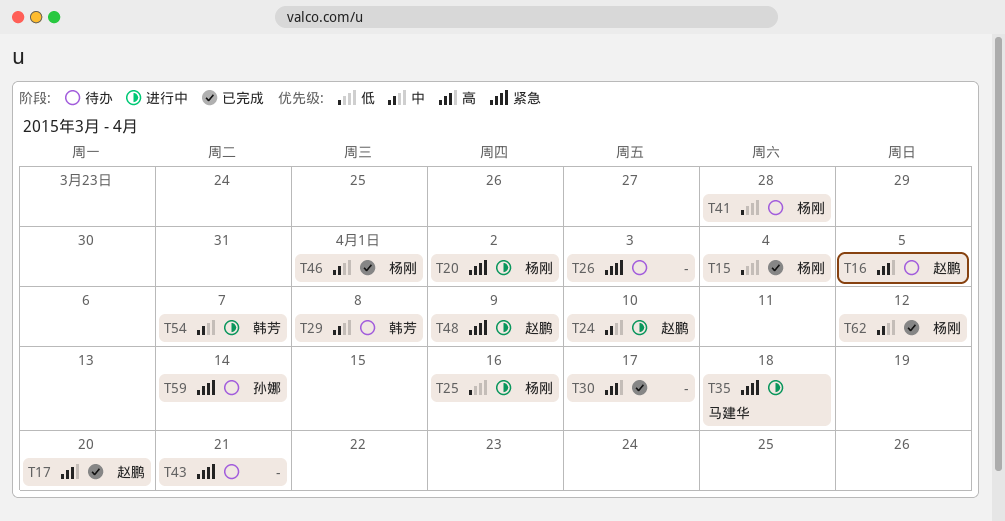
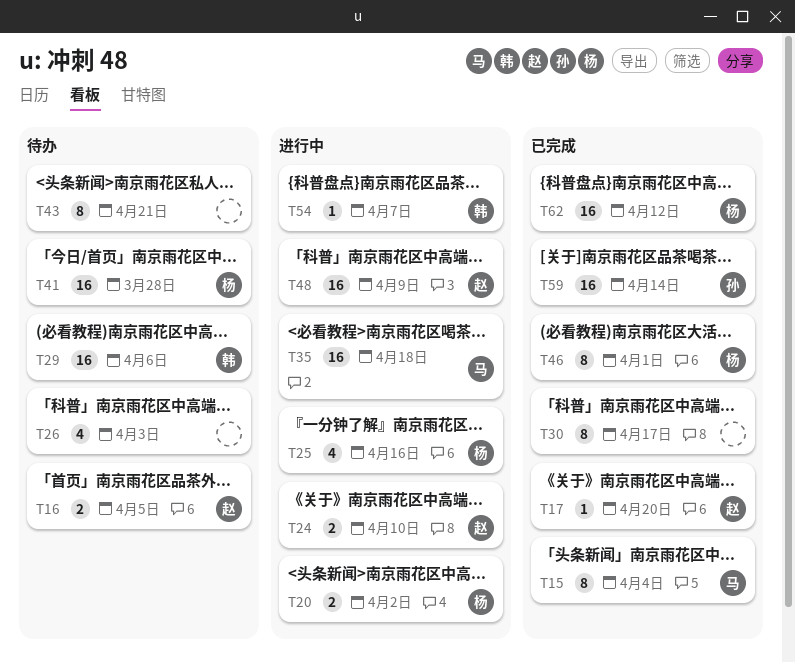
T15, owner: 杨刚 -> 马建华
T29, due: Apr 8 -> Apr 6
T59, status: 待办 -> 已完成

